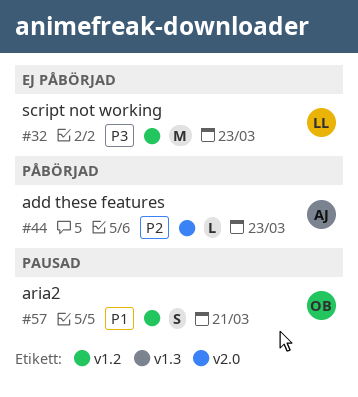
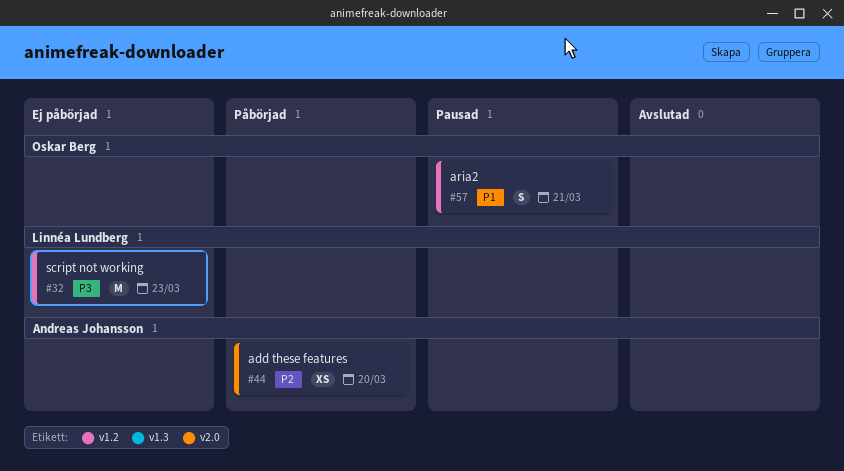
#44, estimate: L -> XS
#44, due: Mar 23 -> Mar 20

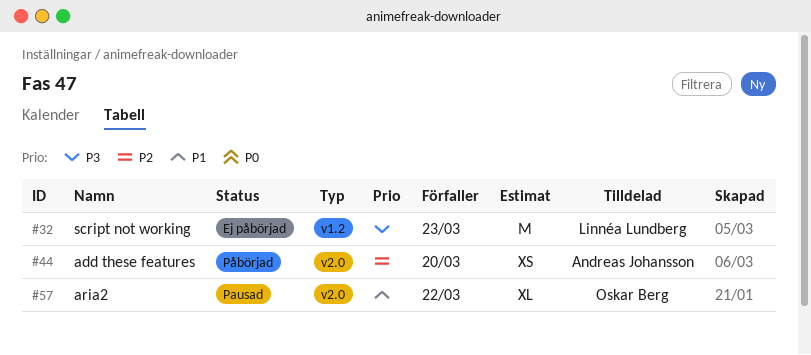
#57, label: v1.2 -> v2.0
#57, estimate: S -> XL
#57, due: Mar 21 -> Mar 22

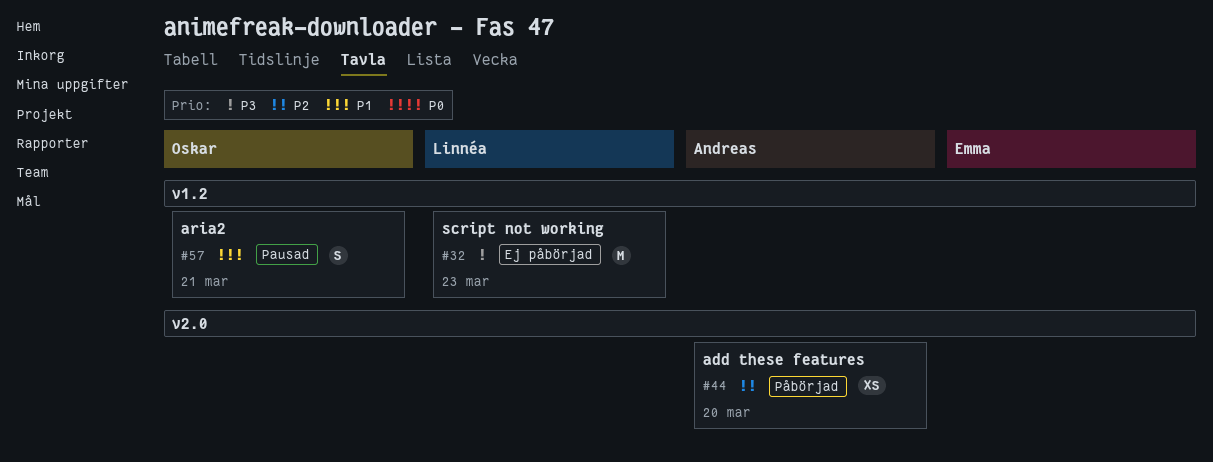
#57, label: v2.0 -> v1.2
#57, estimate: XL -> S
#57, due: Mar 22 -> Mar 21

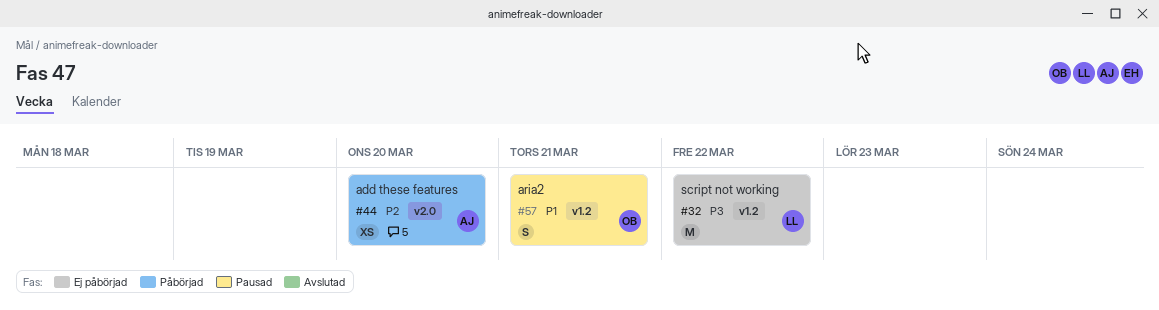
#32, due: Mar 23 -> Mar 22

